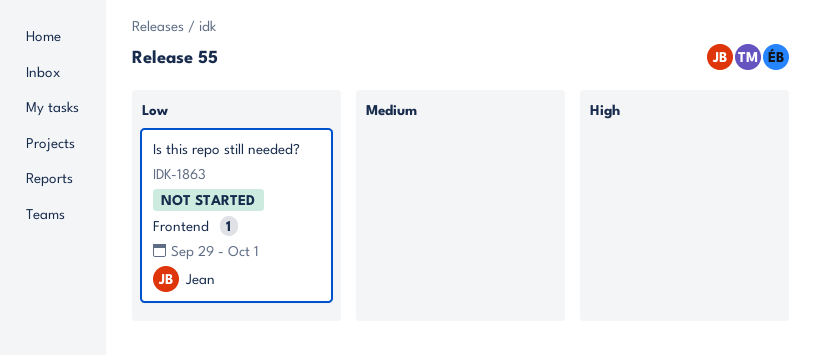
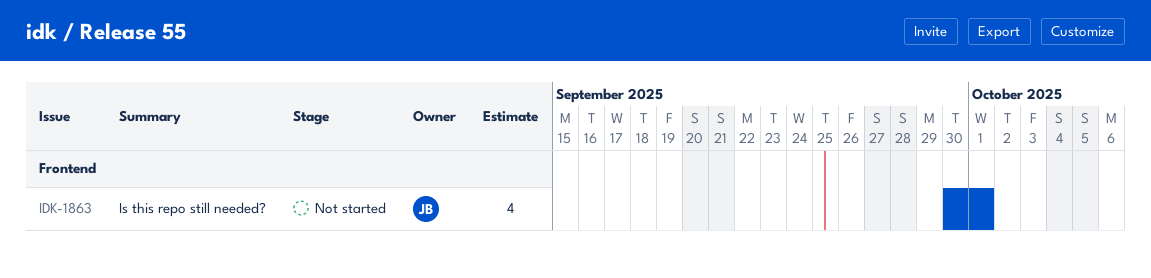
IDK-1863, estimate: 1 -> 4
IDK-1863, start: Sep 29 -> Sep 30

